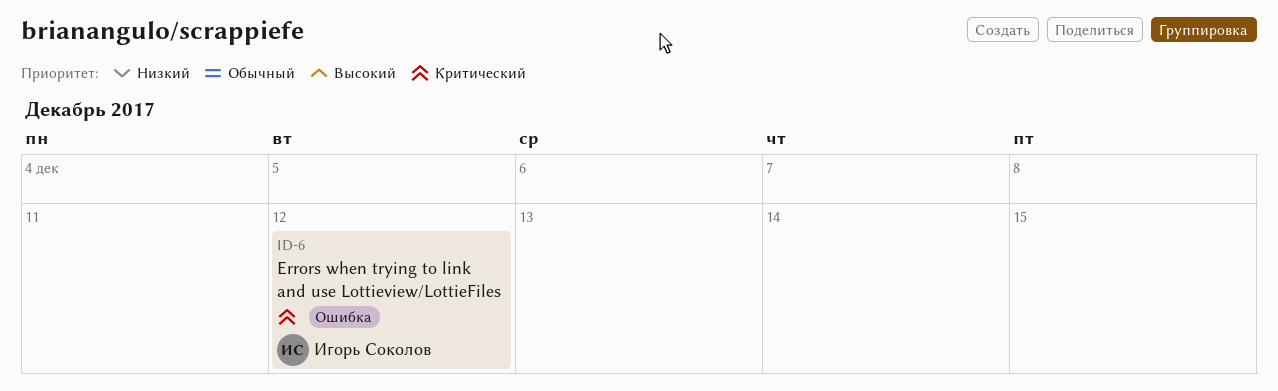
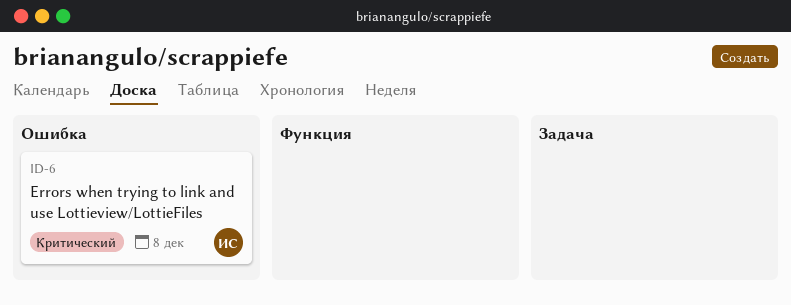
ID-6, due: Dec 12 -> Dec 8

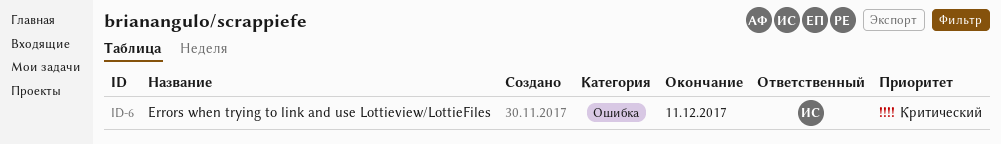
ID-6, due: Dec 8 -> Dec 11

